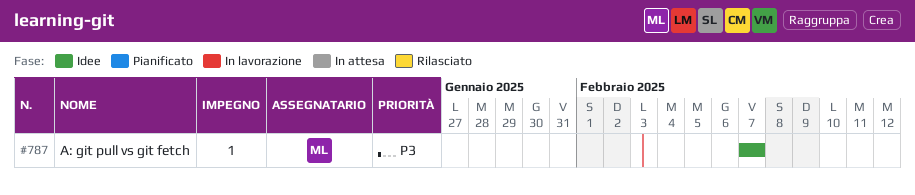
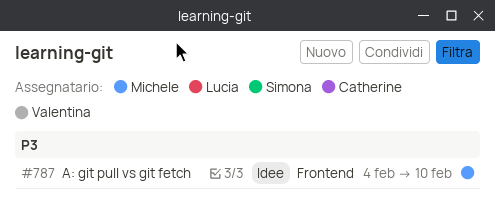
#787, start: Feb 7 -> Feb 4
#787, due: Feb 7 -> Feb 10

